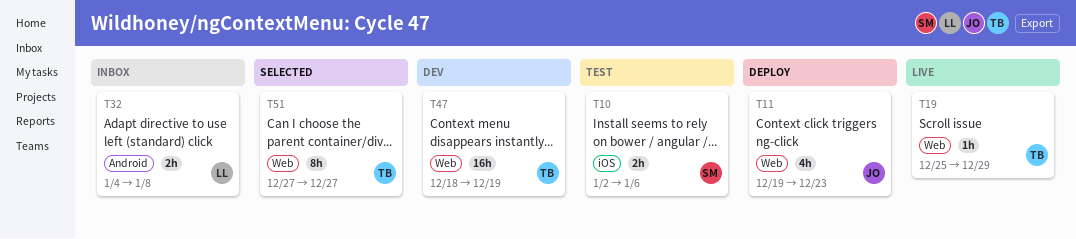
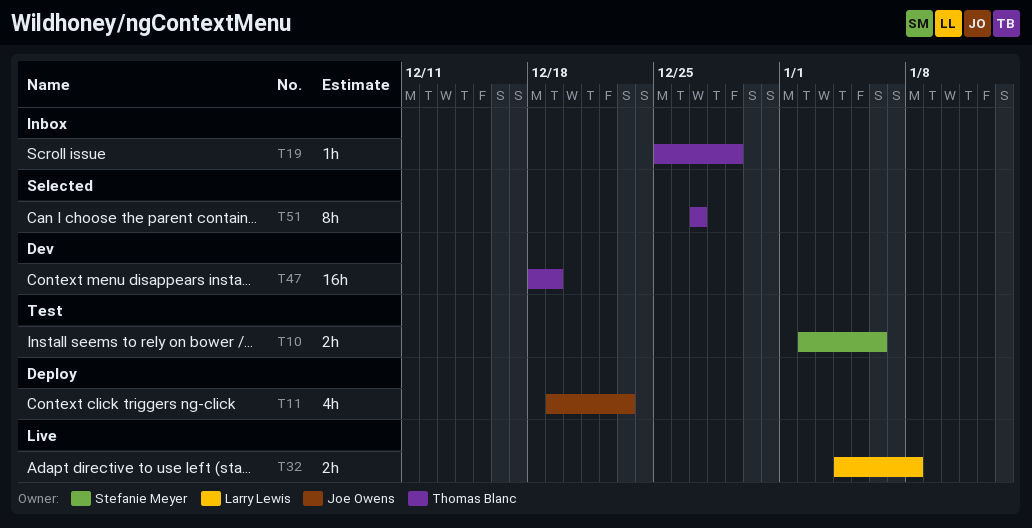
T19, status: Live -> Inbox
T32, status: Inbox -> Live

